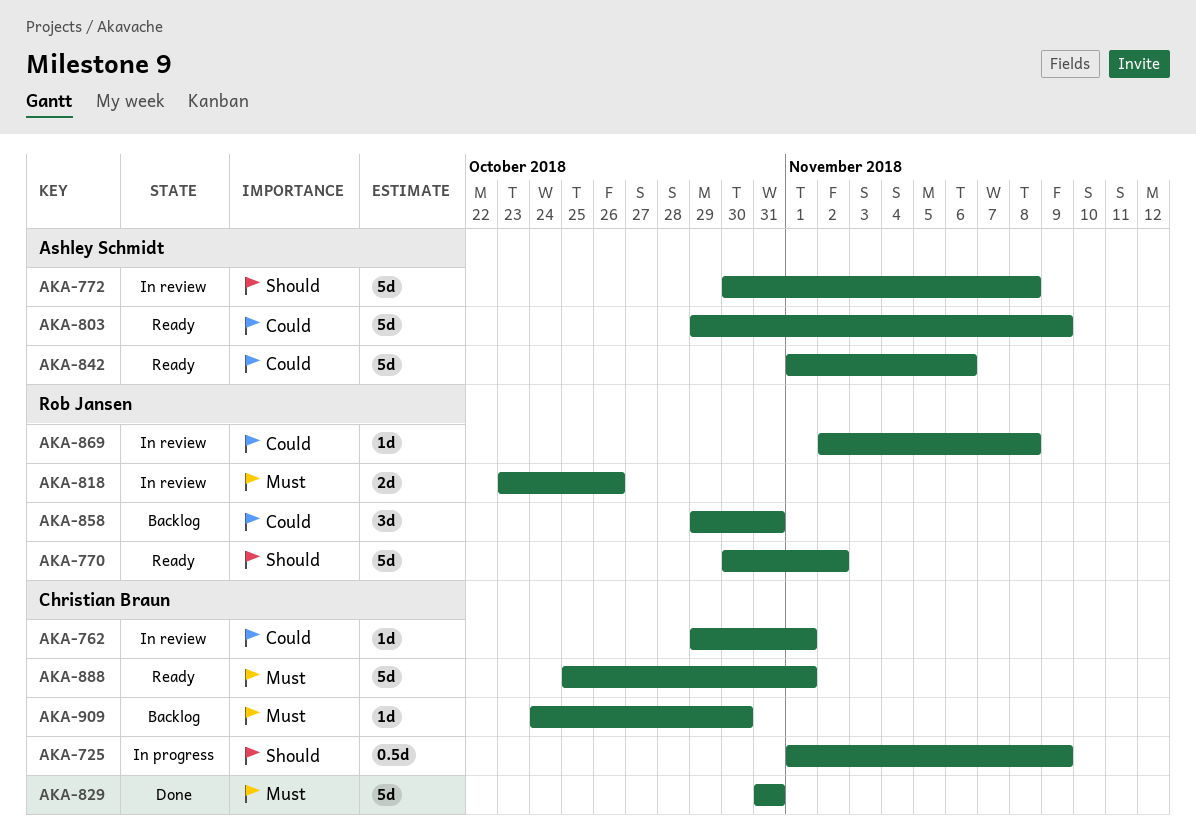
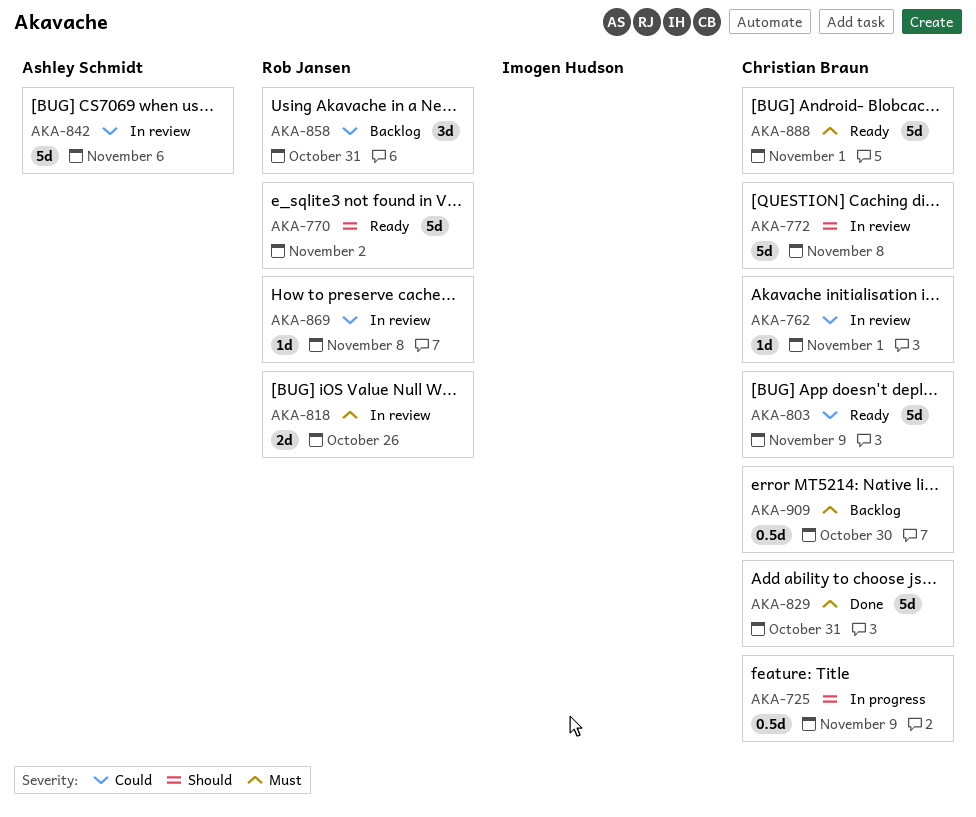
AKA-772, owner: Ashley Schmidt -> Christian Braun
AKA-803, owner: Ashley Schmidt -> Christian Braun
AKA-842, status: Ready -> In review
AKA-909, estimate: 1d -> 0.5d

